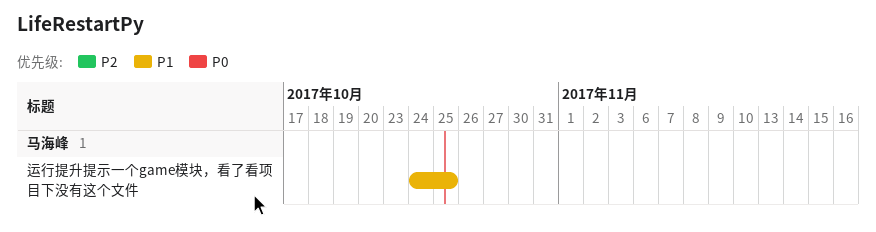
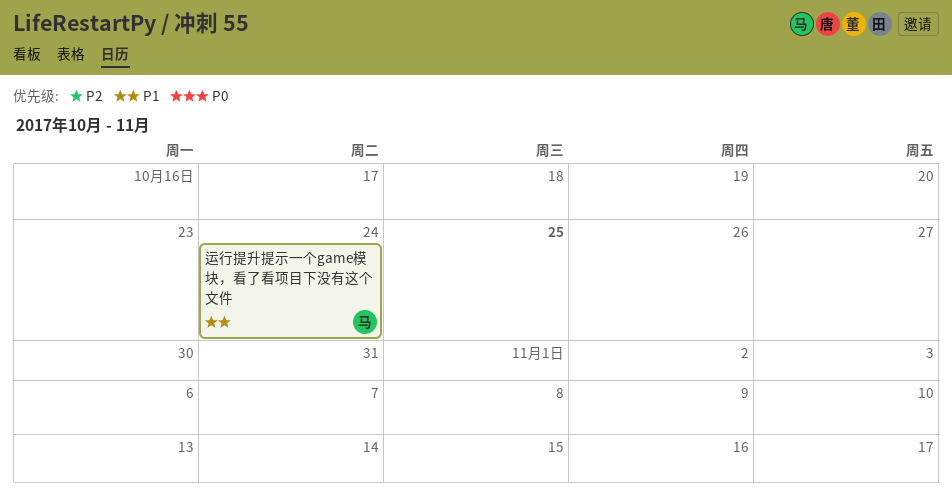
运行提升提示一个game模块，看了看项目下没有这个文件, due: Oct 25 -> Oct 24

